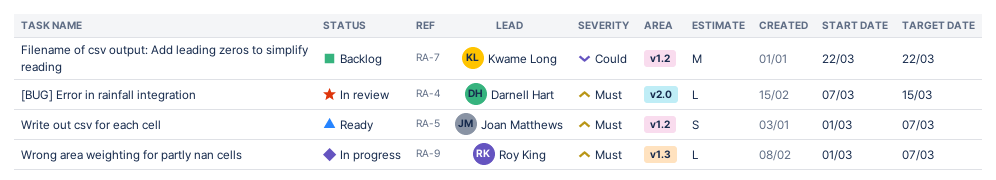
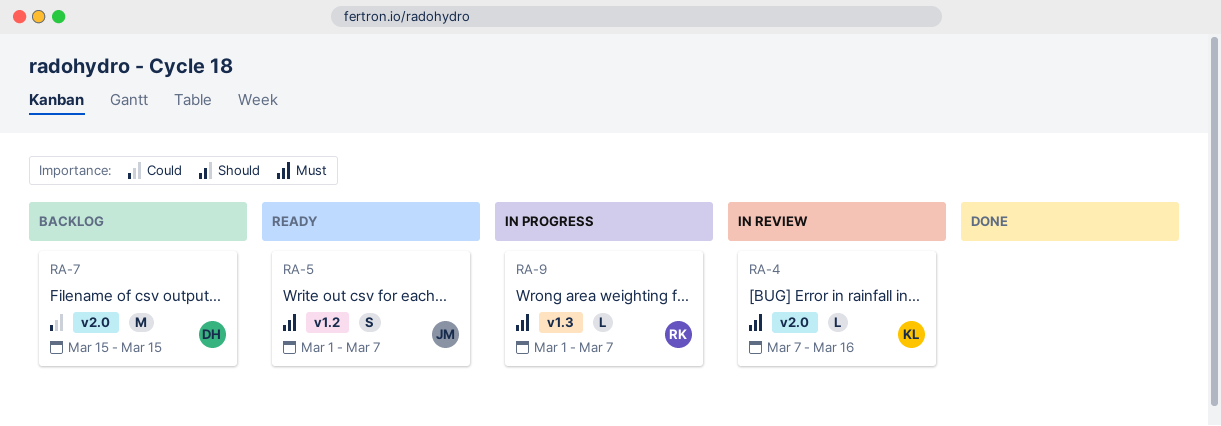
RA-4, owner: Darnell Hart -> Kwame Long
RA-4, due: Mar 15 -> Mar 16
RA-7, owner: Kwame Long -> Darnell Hart
RA-7, label: v1.2 -> v2.0
RA-7, start: Mar 22 -> Mar 15
RA-7, due: Mar 22 -> Mar 15

